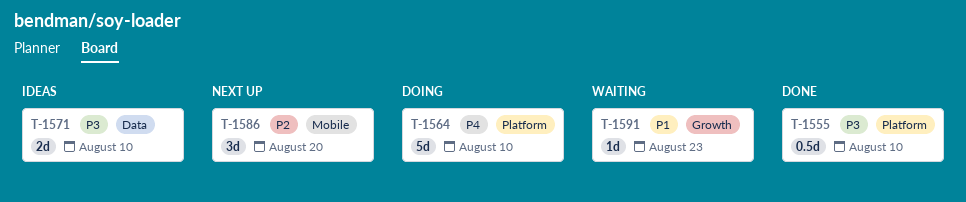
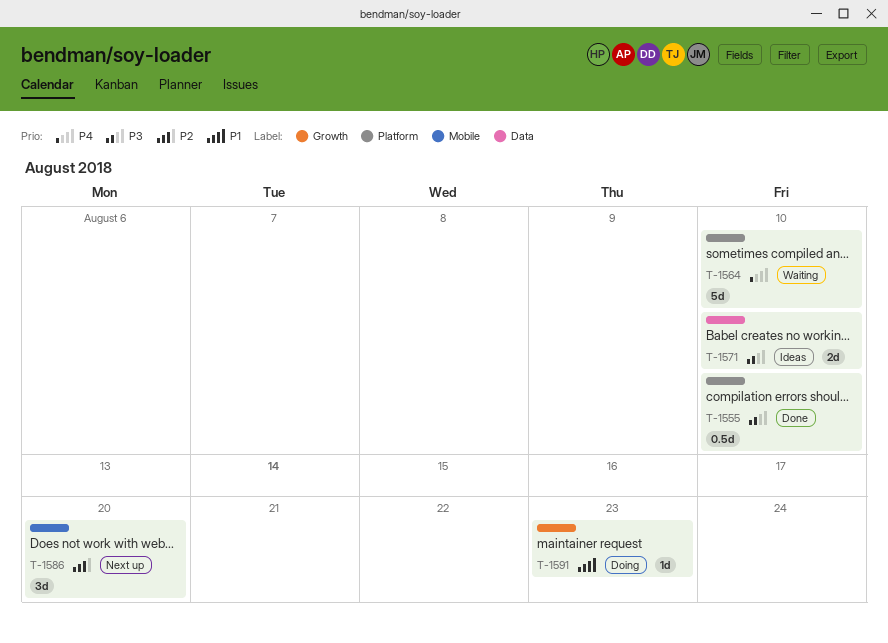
T-1564, status: Doing -> Waiting
T-1591, status: Waiting -> Doing

